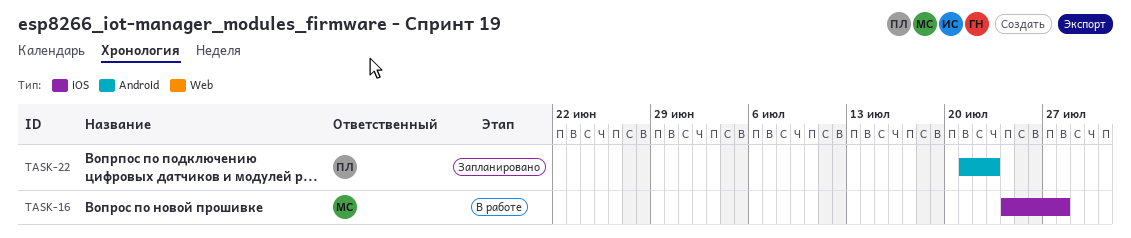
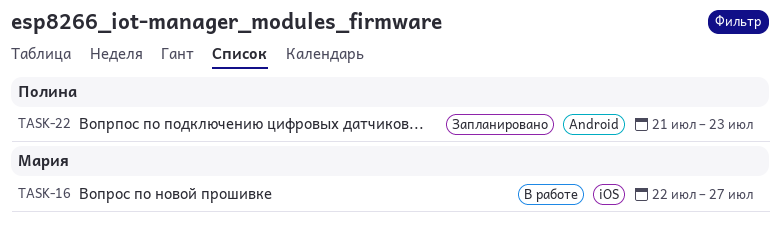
TASK-16, start: Jul 24 -> Jul 22
TASK-16, due: Jul 28 -> Jul 27

